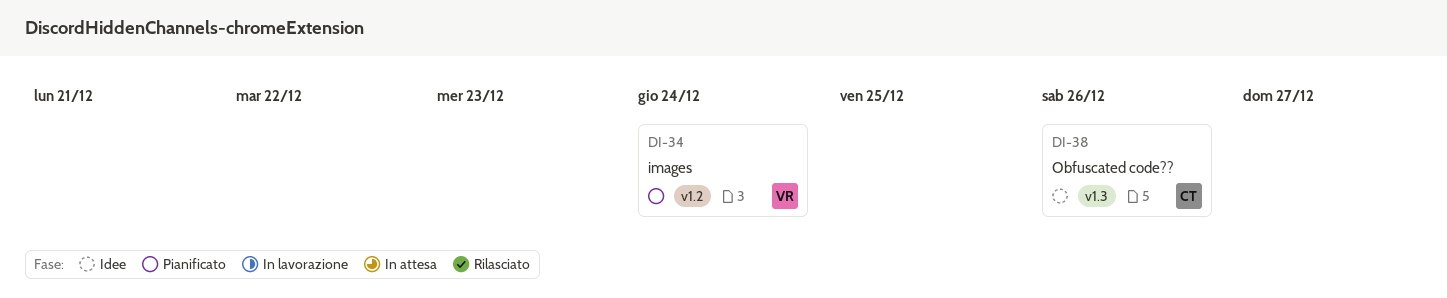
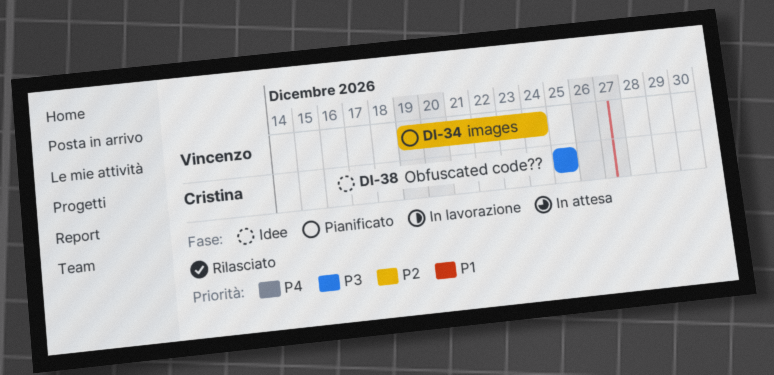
DI-38, due: Dec 26 -> Dec 25

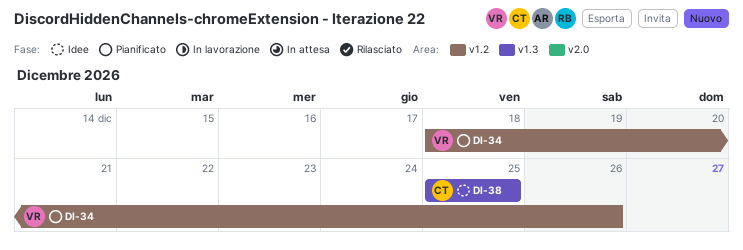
DI-34, start: Dec 19 -> Dec 18
DI-34, due: Dec 24 -> Dec 26

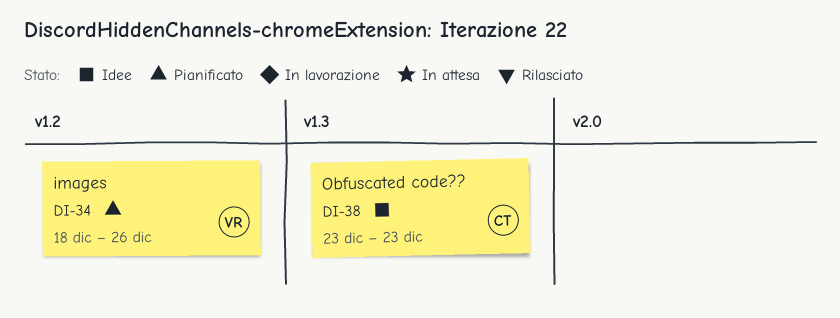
DI-38, start: Dec 25 -> Dec 23
DI-38, due: Dec 25 -> Dec 23

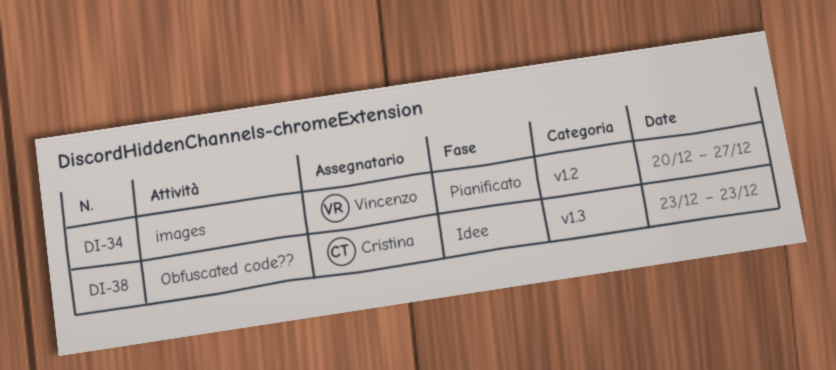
DI-34, start: Dec 18 -> Dec 20
DI-34, due: Dec 26 -> Dec 27

